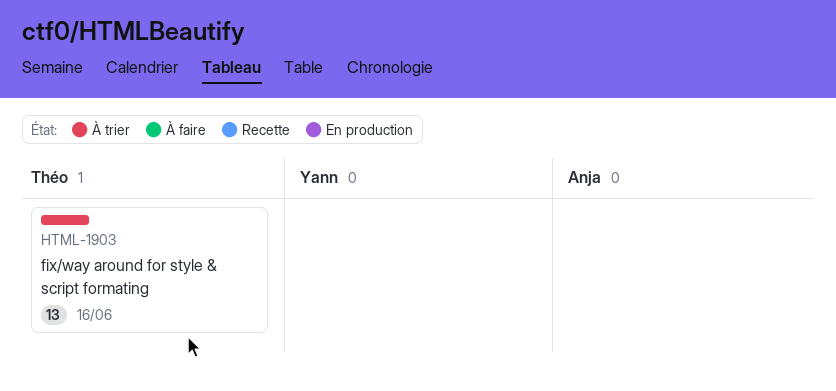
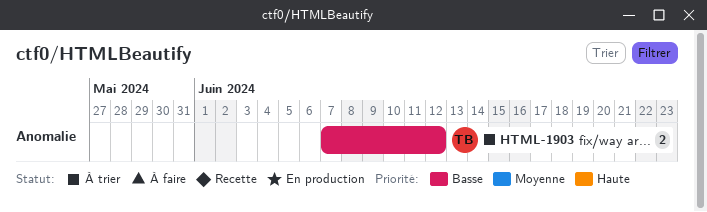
HTML-1903, estimate: 13 -> 2
HTML-1903, due: Jun 16 -> Jun 12

